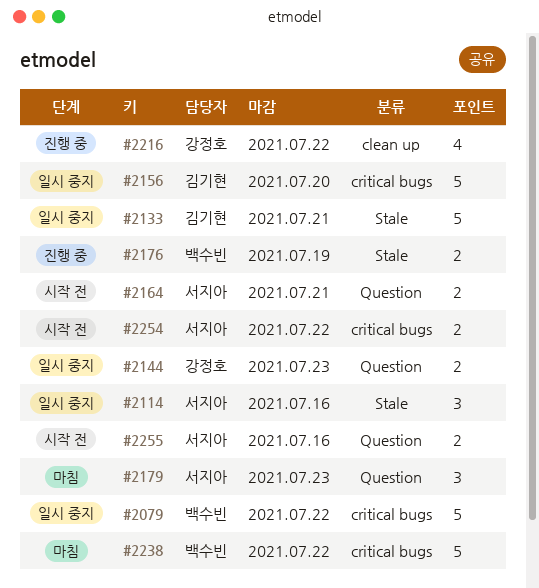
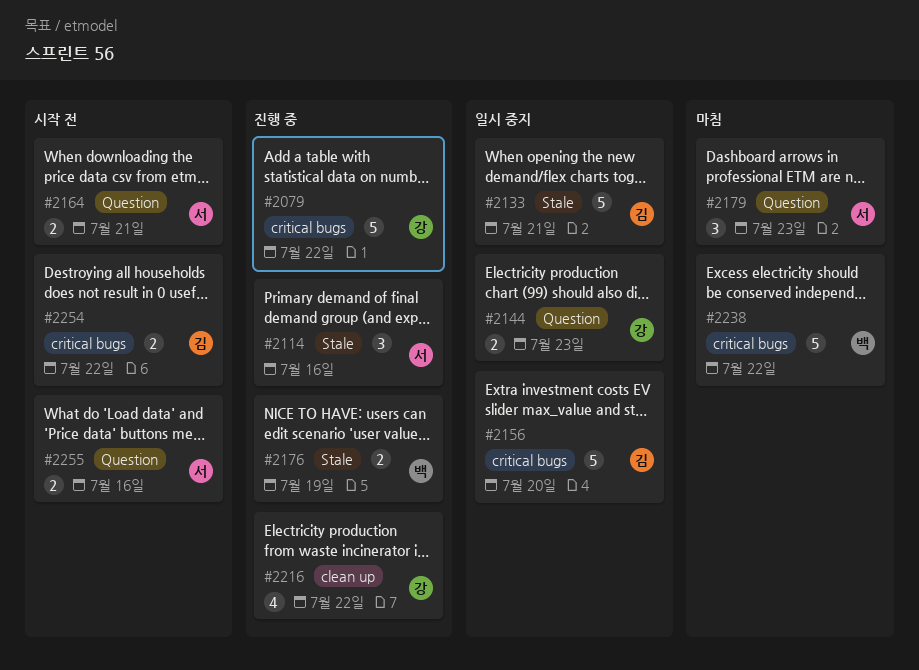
#2079, status: 일시 중지 -> 진행 중
#2079, owner: 백수빈 -> 강정호
#2114, status: 일시 중지 -> 진행 중
#2254, owner: 서지아 -> 김기현

